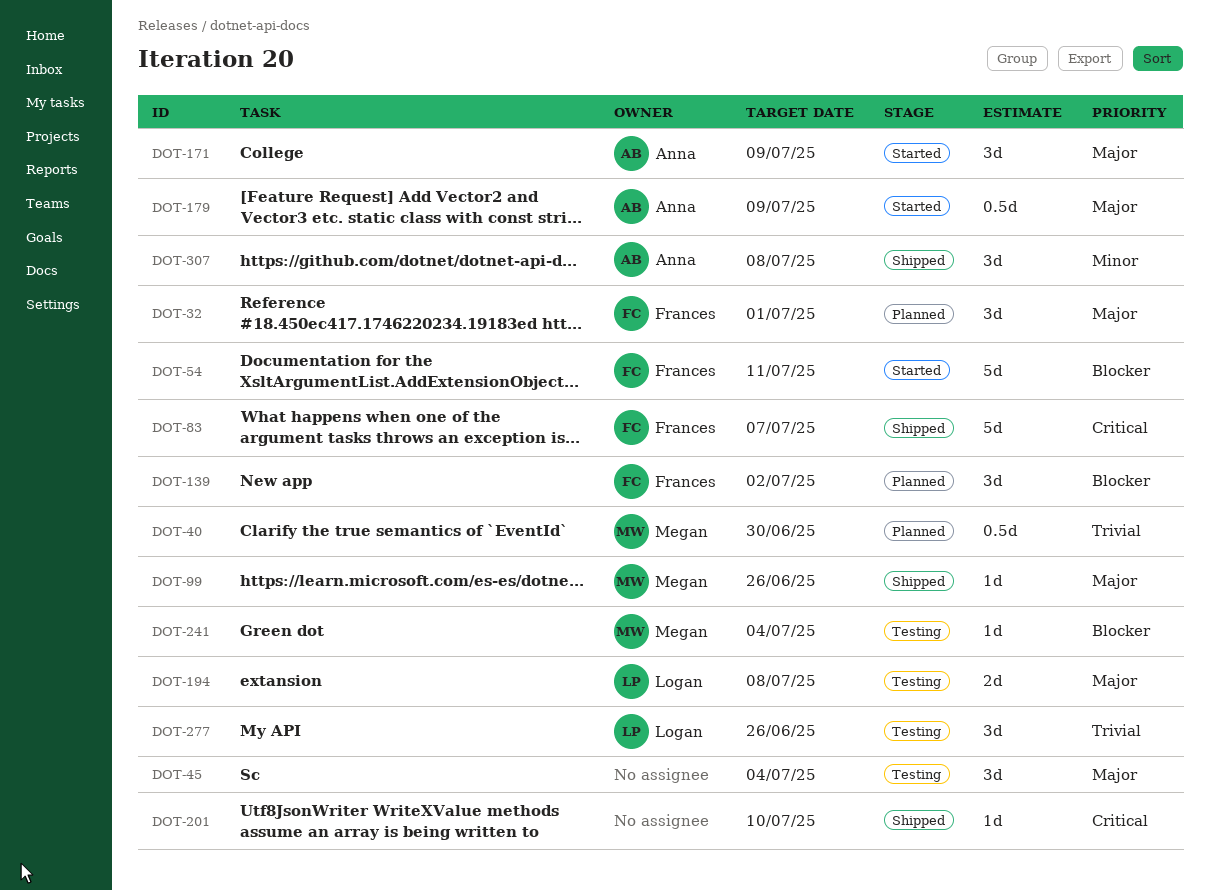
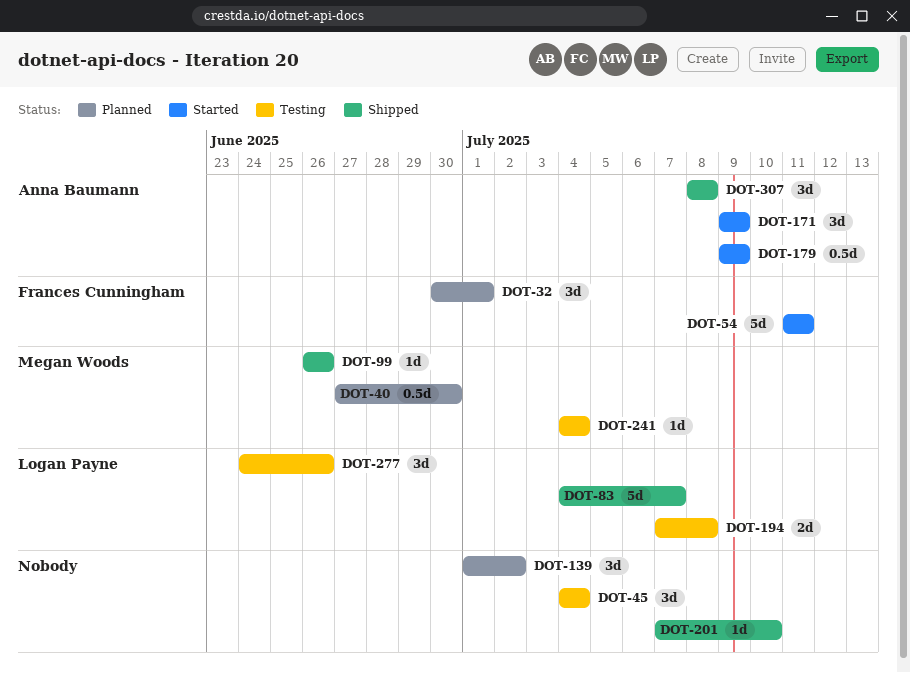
DOT-83, owner: Frances Cunningham -> Logan Payne
DOT-139, owner: Frances Cunningham -> none

